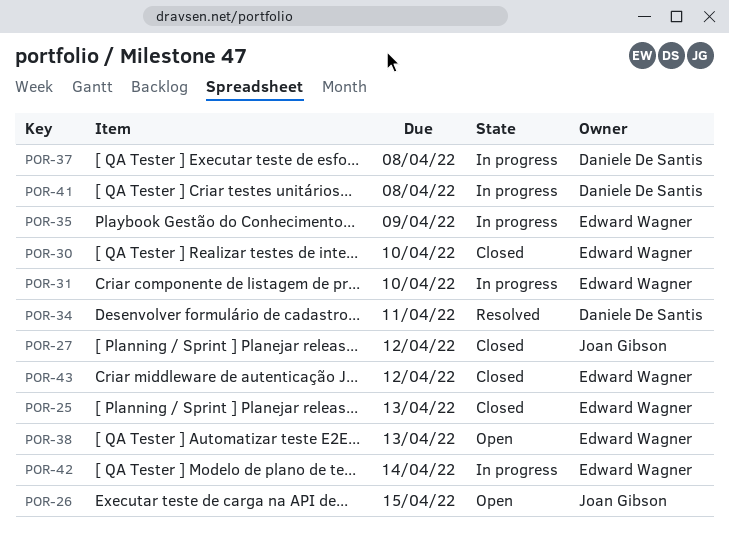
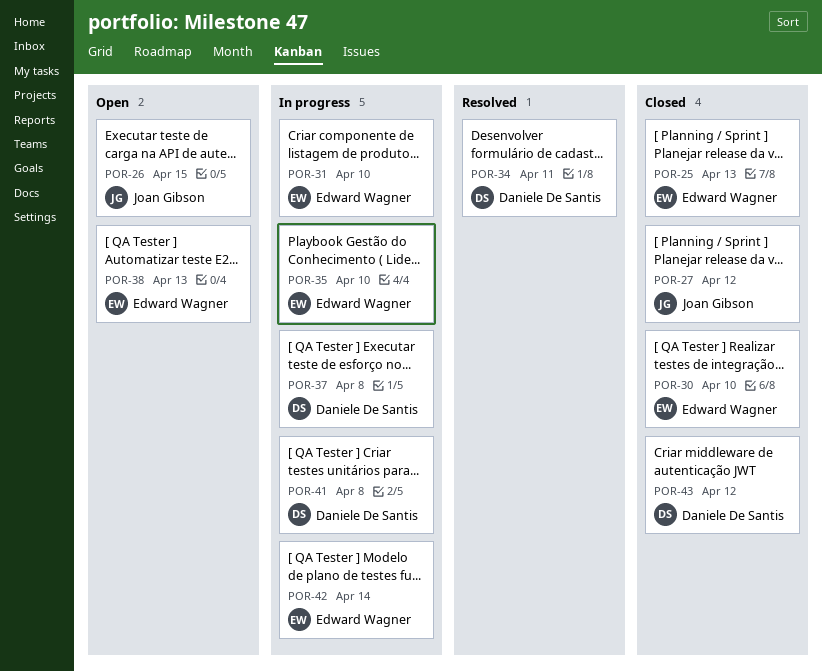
POR-35, due: Apr 9 -> Apr 10
POR-43, owner: Edward Wagner -> Daniele De Santis

